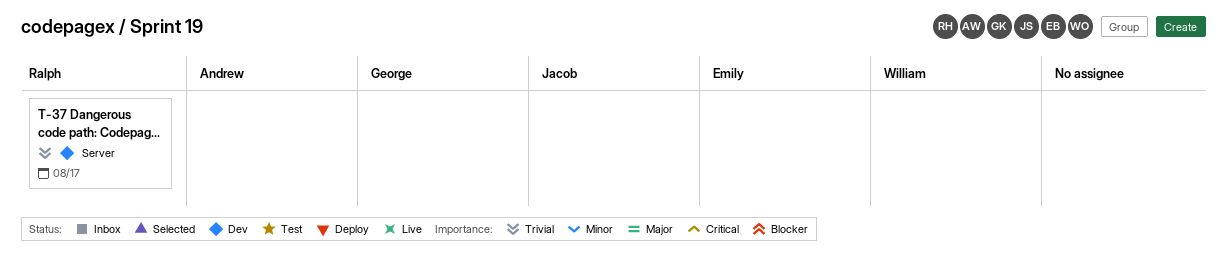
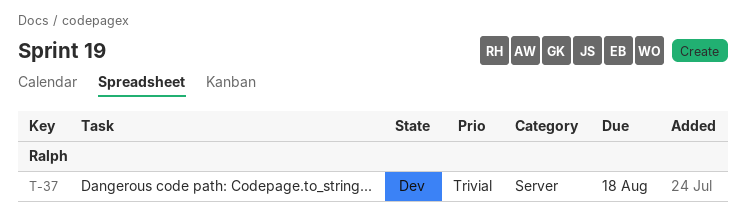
T-37, due: Aug 17 -> Aug 18

